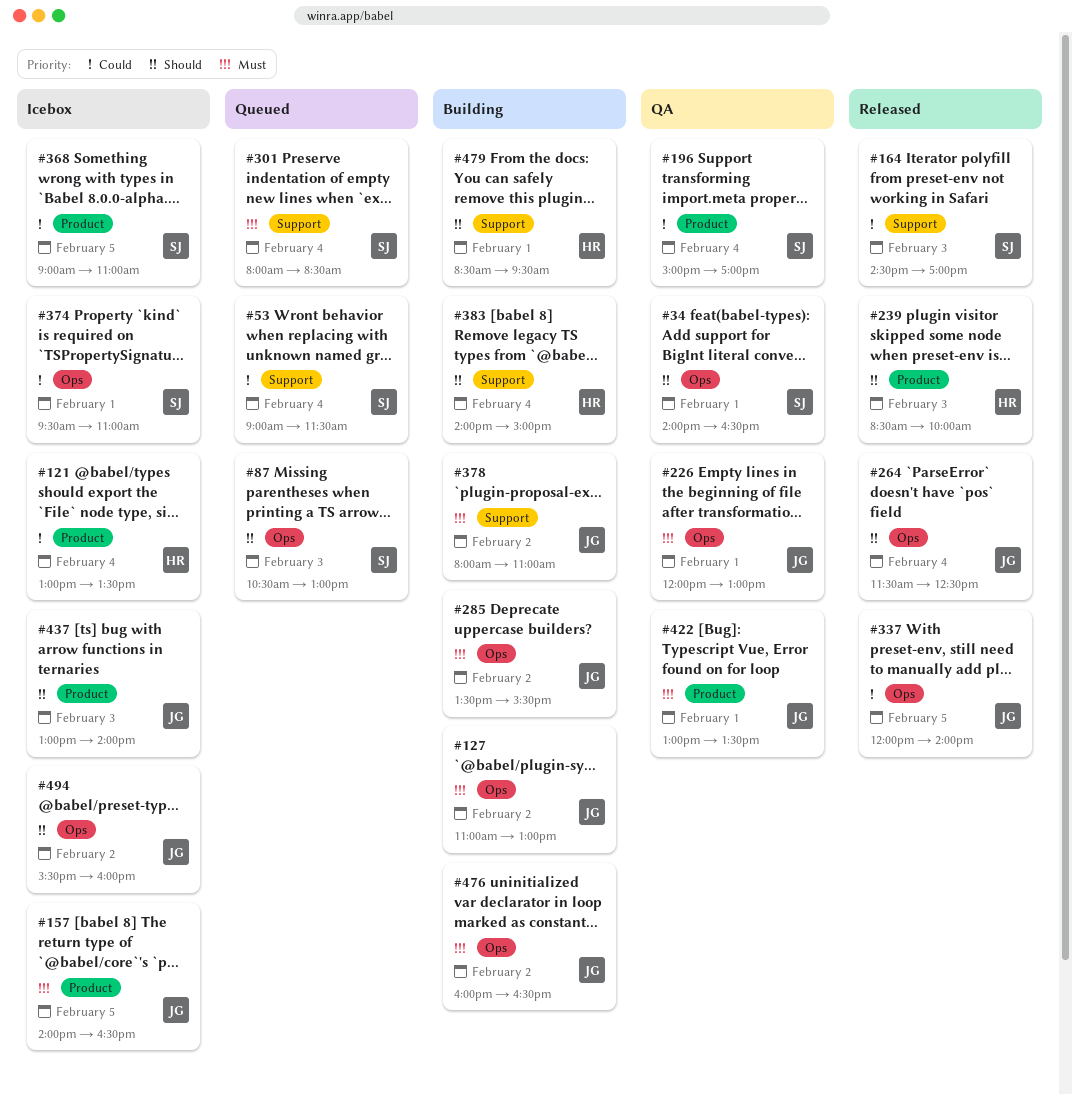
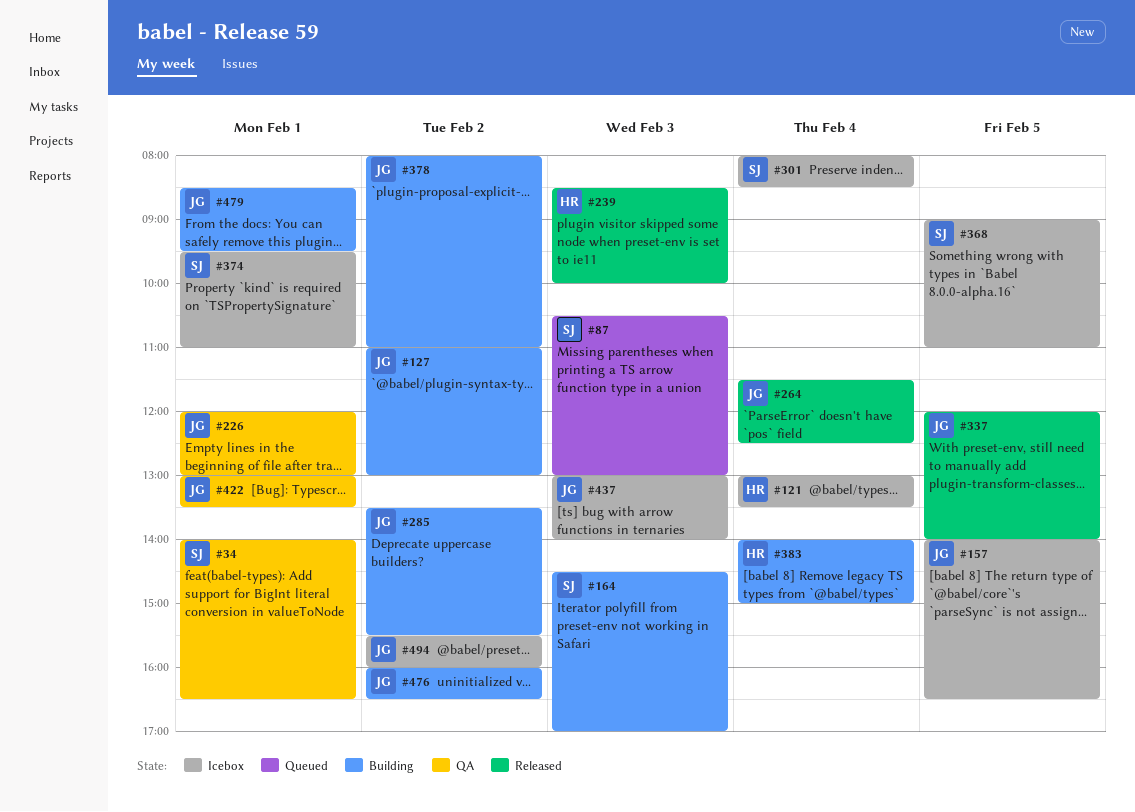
#53: present -> none
#164, status: Released -> Building
#196: present -> none
#301, status: Queued -> Icebox
#479, owner: HR -> JG

